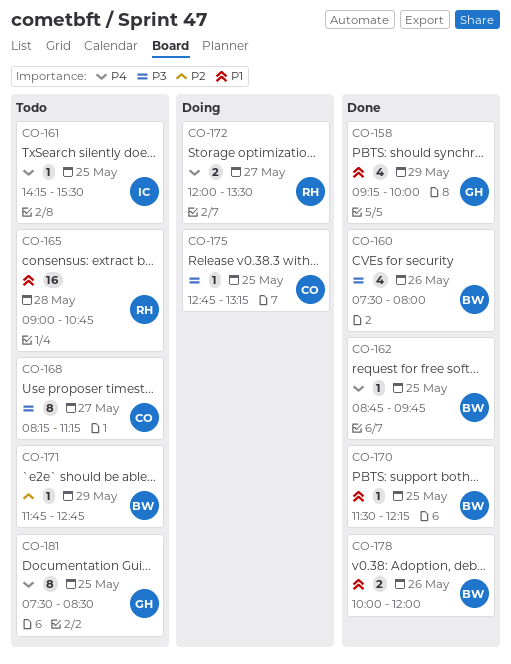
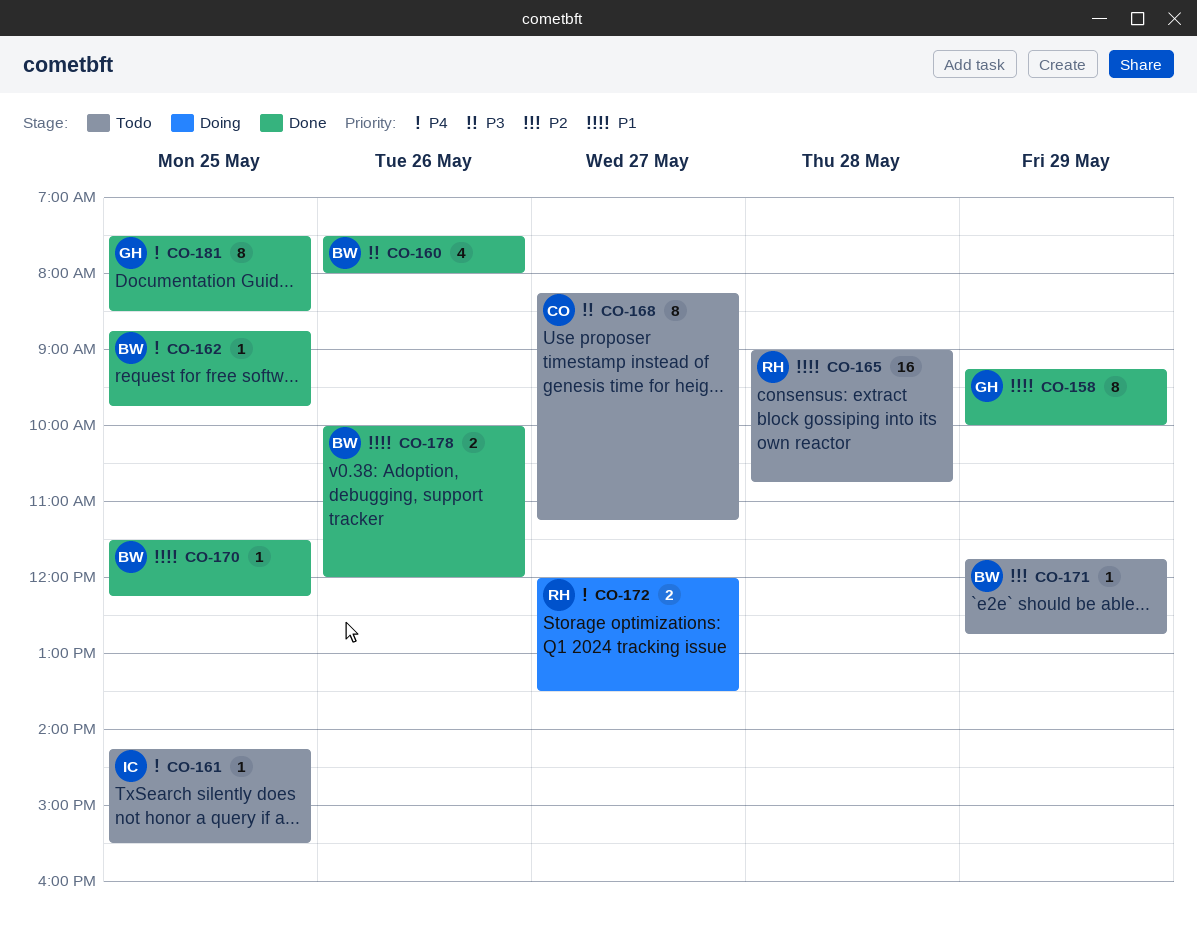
CO-158, estimate: 4 -> 8
CO-175: present -> none
CO-181, status: Todo -> Done

